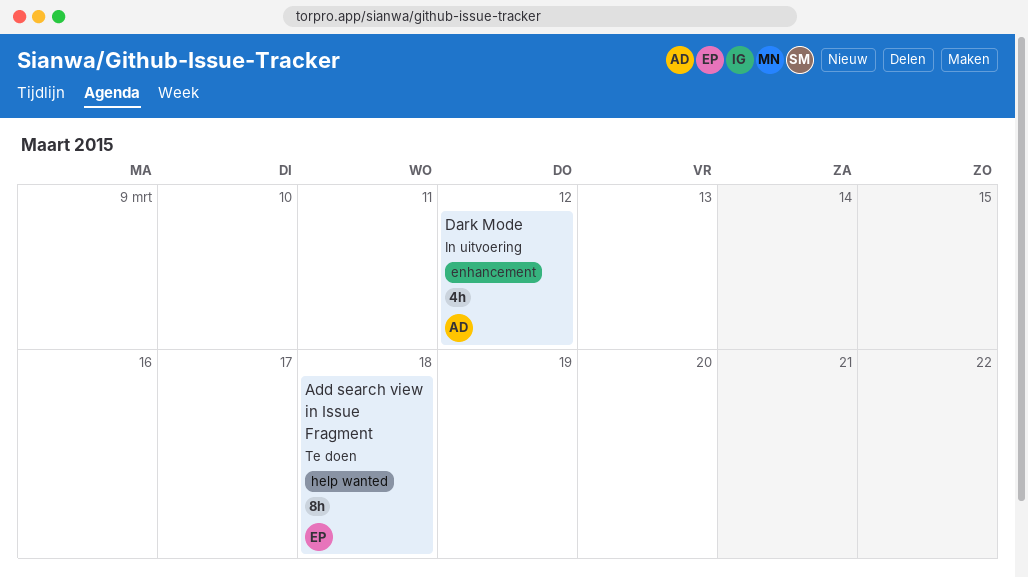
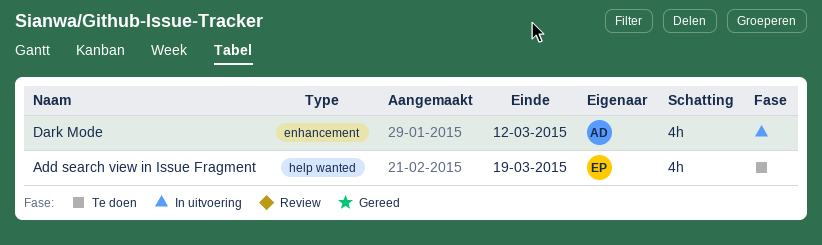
Add search view in Issue Fragment, estimate: 8h -> 4h
Add search view in Issue Fragment, due: Mar 18 -> Mar 19

